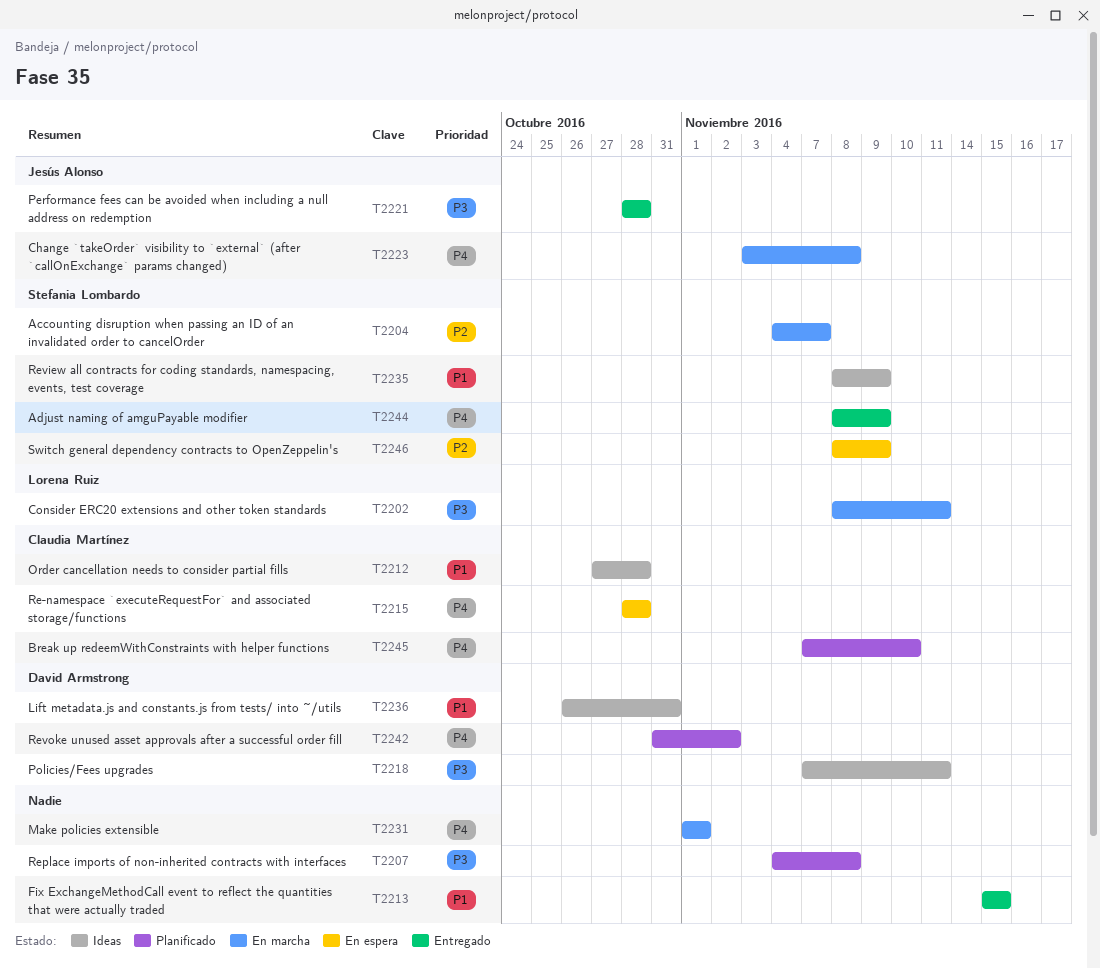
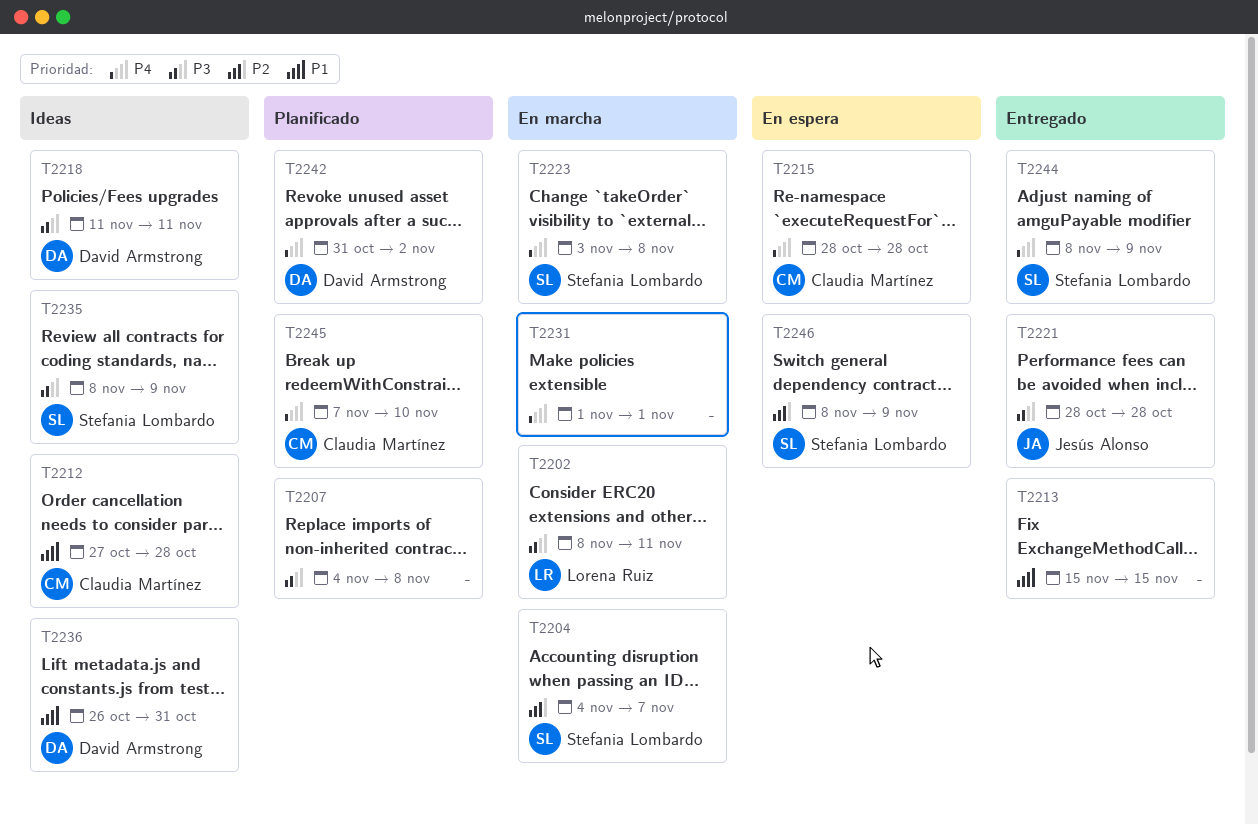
T2218, start: Nov 7 -> Nov 11
T2223, owner: Jesús Alonso -> Stefania Lombardo
T2235, priority: P1 -> P3

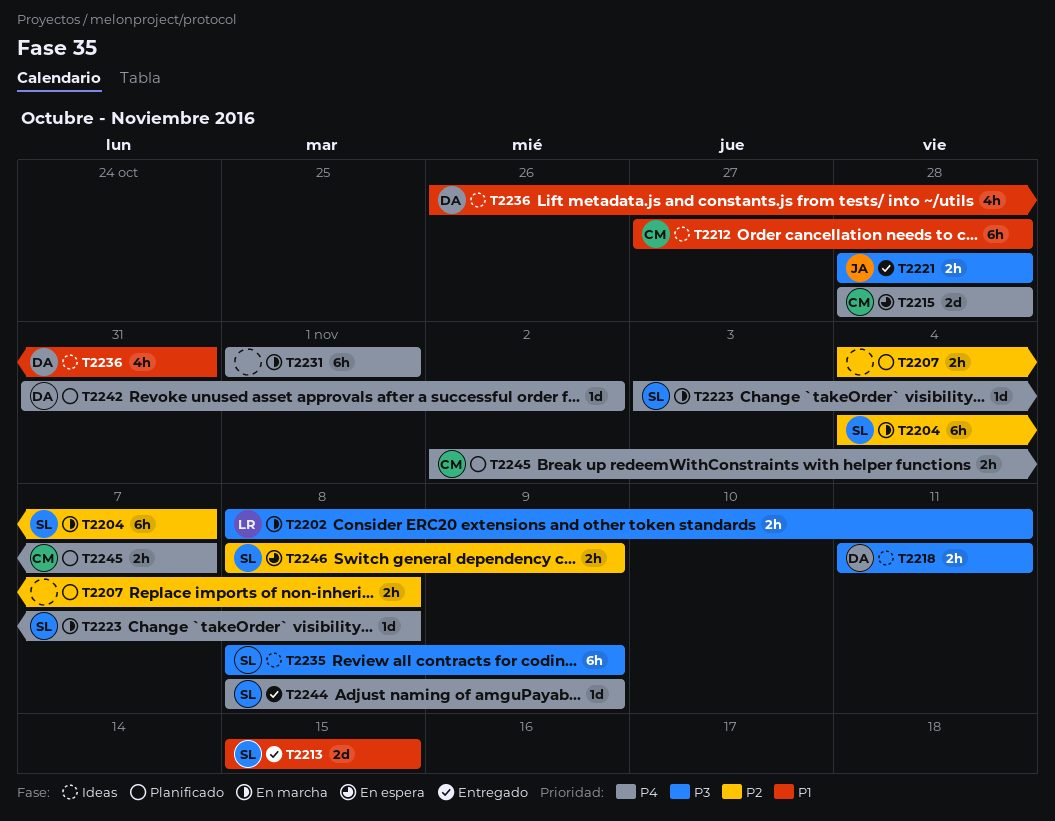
T2207, priority: P3 -> P2
T2213, owner: none -> Stefania Lombardo
T2245, start: Nov 7 -> Nov 2
T2245, due: Nov 10 -> Nov 7

